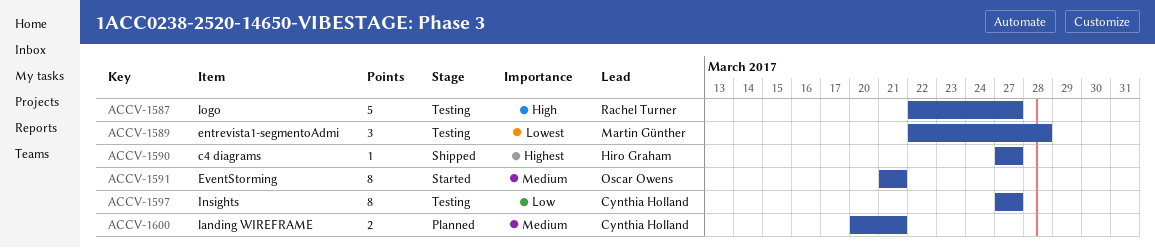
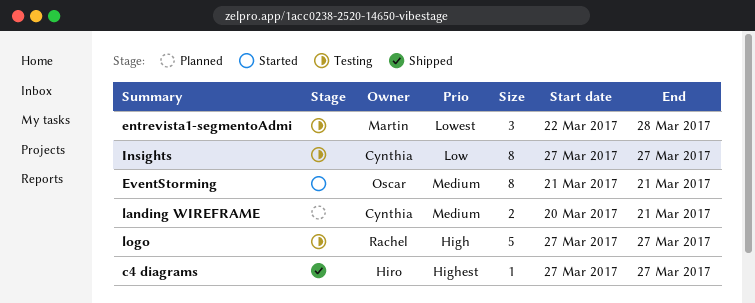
logo, start: Mar 22 -> Mar 27

